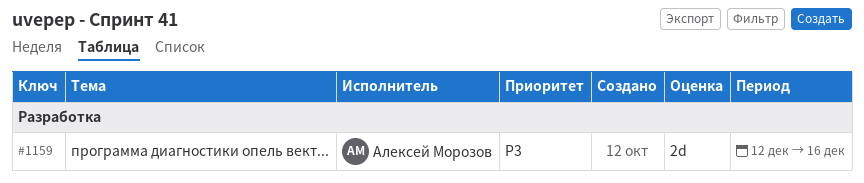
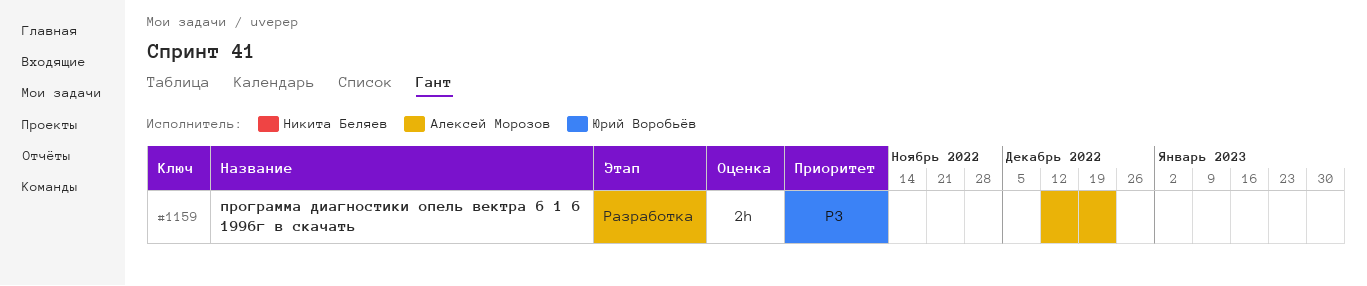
#1159, estimate: 2d -> 2h
#1159, due: Dec 16 -> Dec 23

